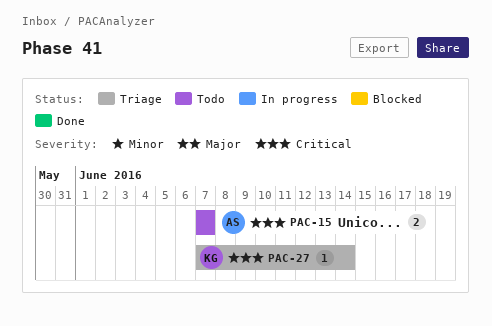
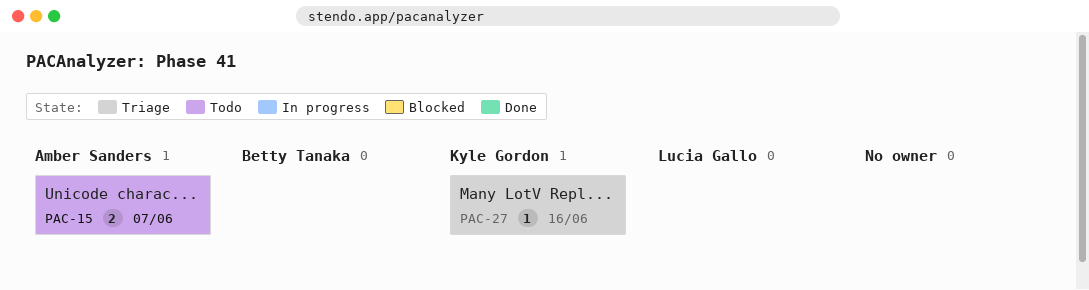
PAC-27, due: Jun 14 -> Jun 16

